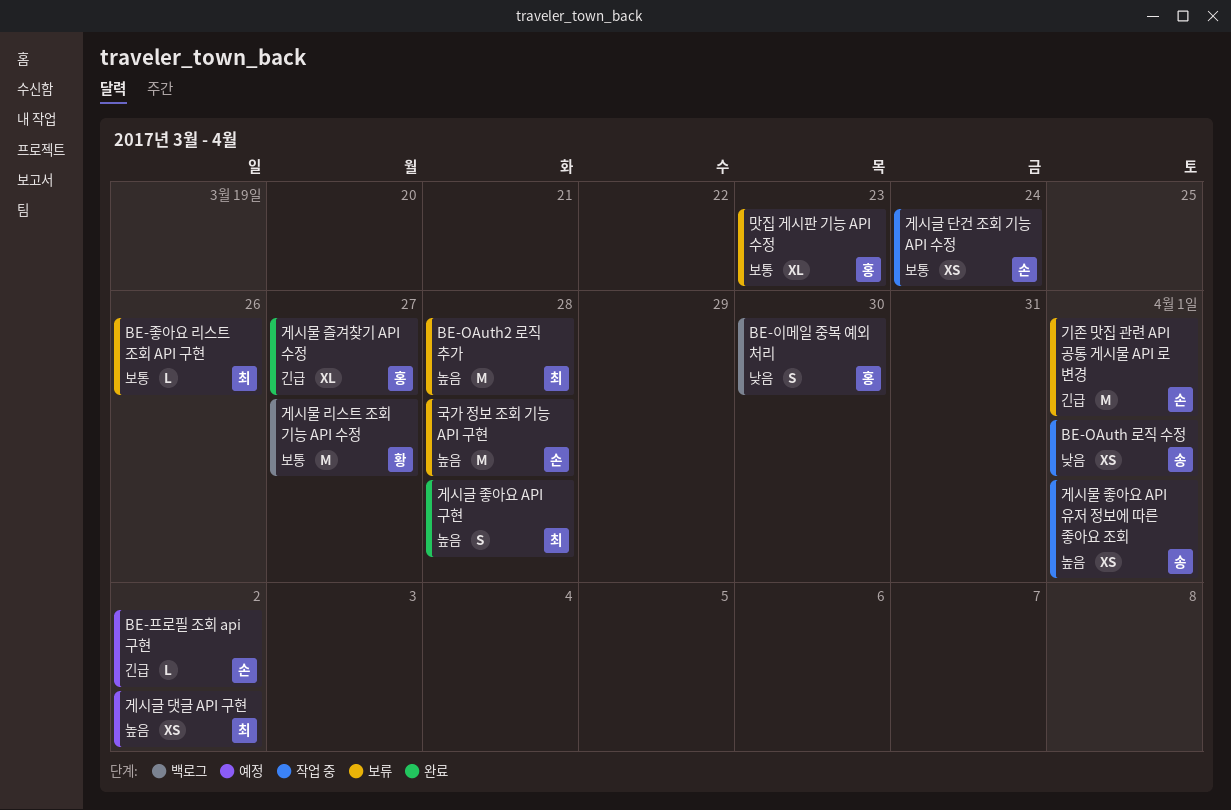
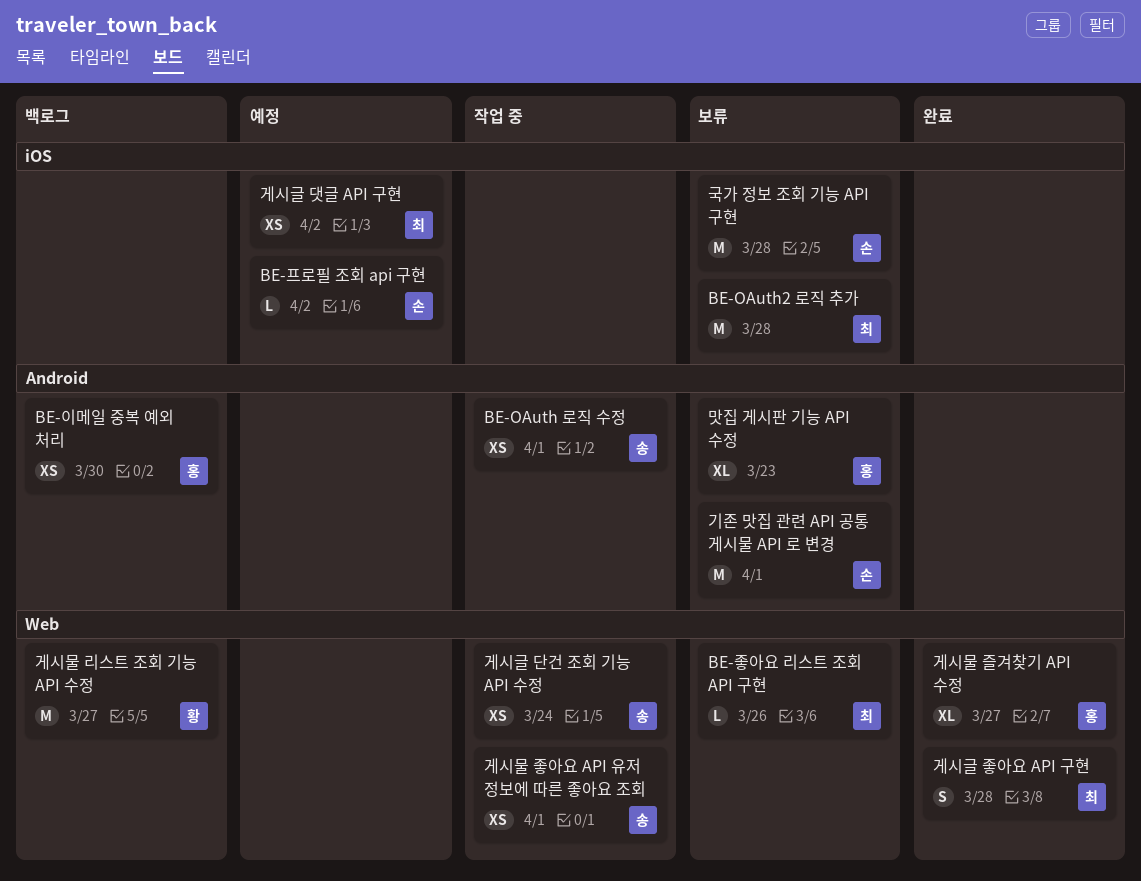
BE-이메일 중복 예외 처리, estimate: S -> XS
게시글 단건 조회 기능 API 수정, owner: 손 -> 송

